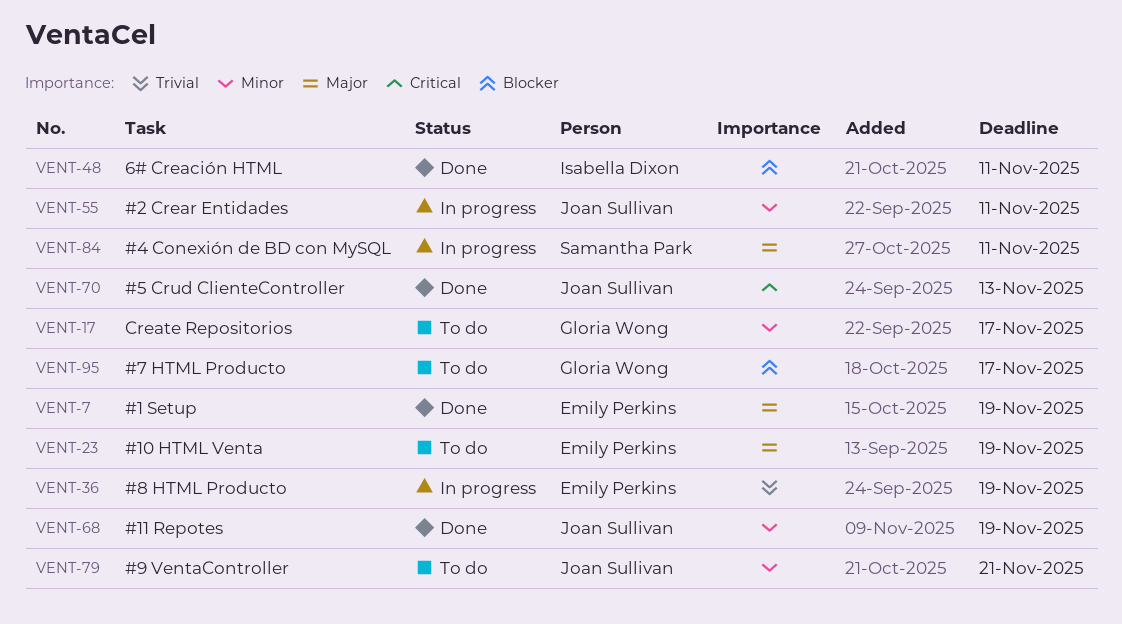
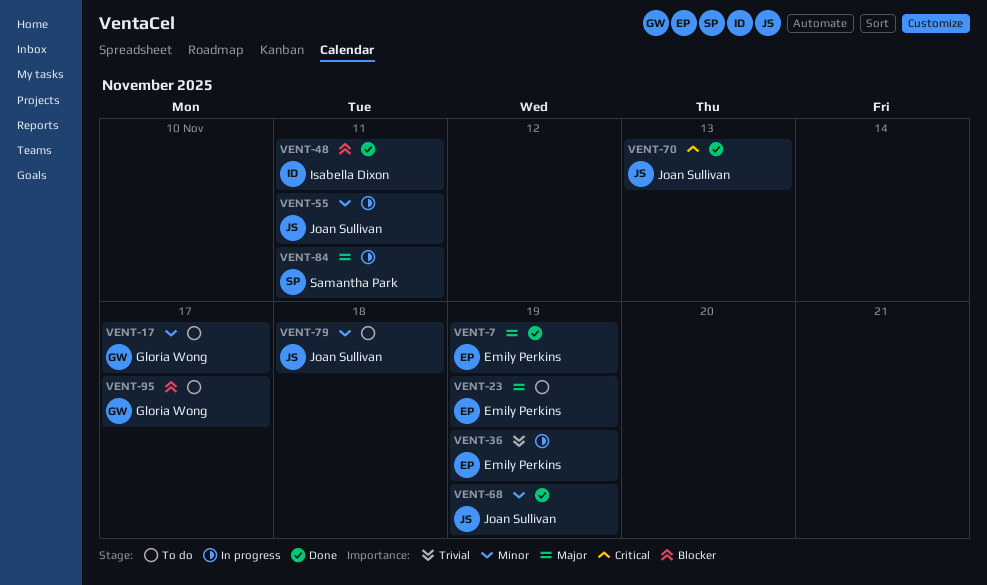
VENT-79, due: Nov 21 -> Nov 18

